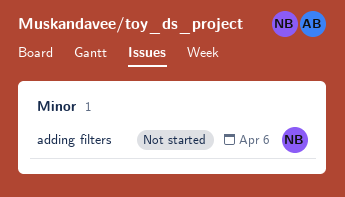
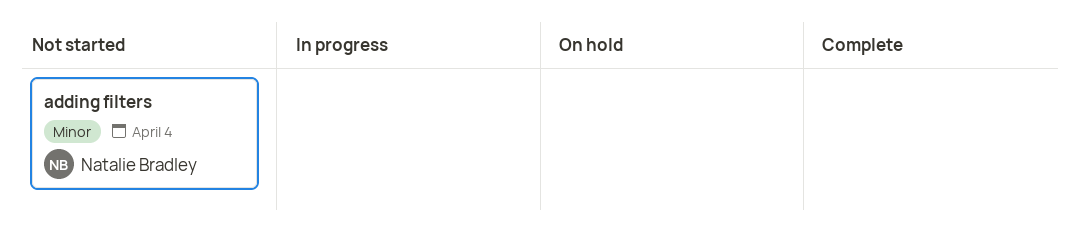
adding filters, due: Apr 6 -> Apr 4

